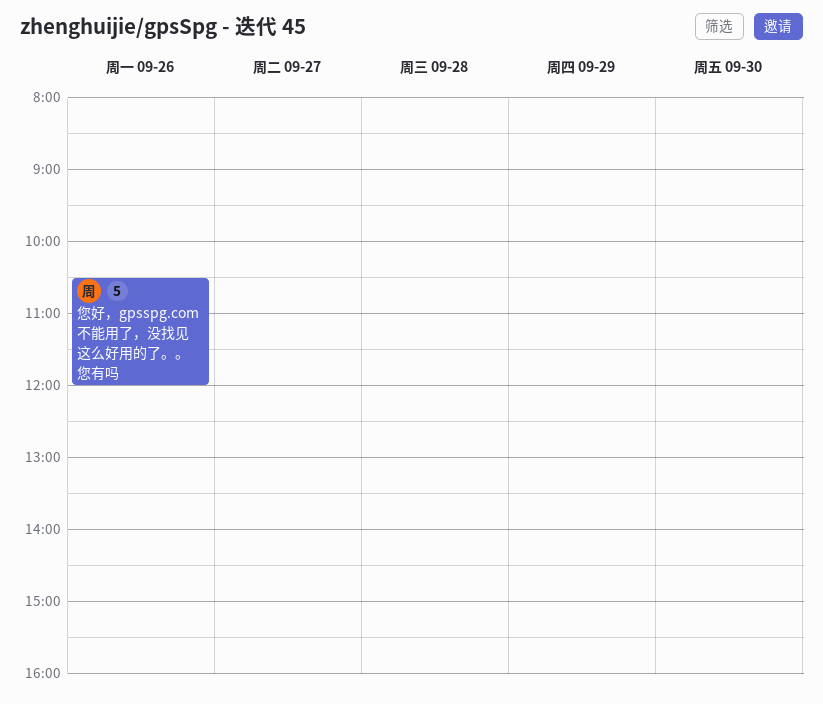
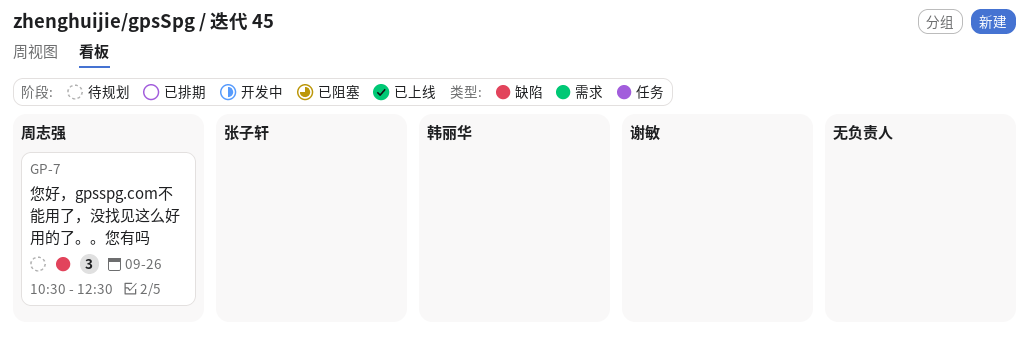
您好，gpsspg.com不能用了，没找见这么好用的了。。您有吗, estimate: 5 -> 3
您好，gpsspg.com不能用了，没找见这么好用的了。。您有吗, ends: 12:00 -> 12:30

